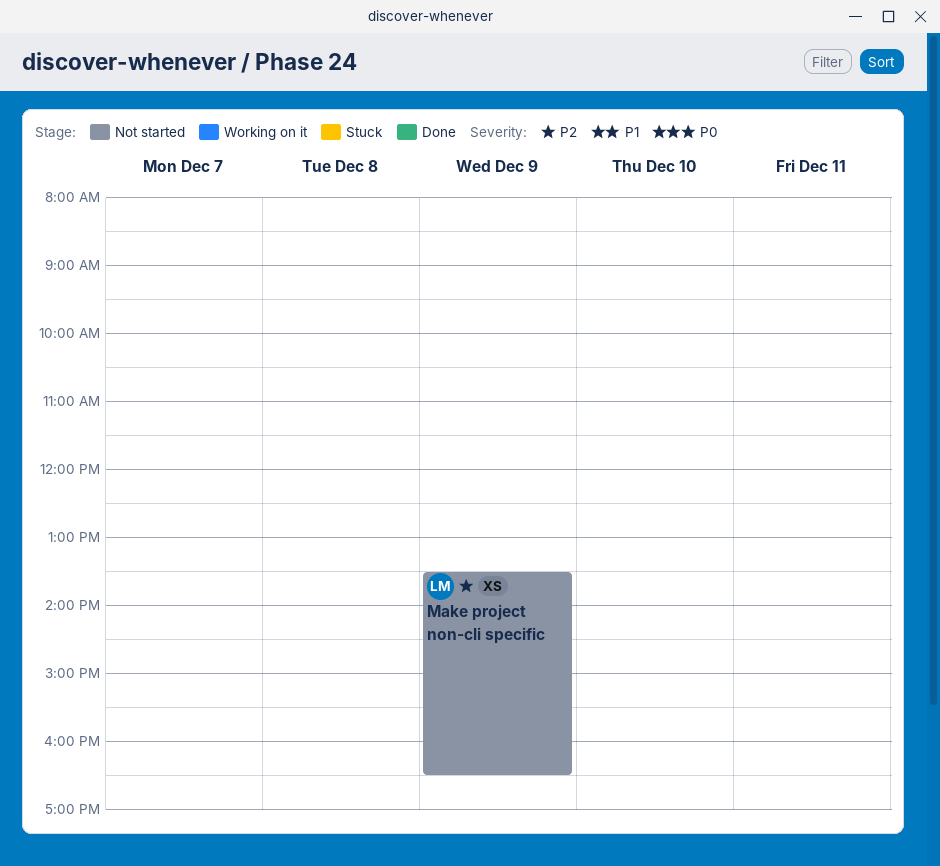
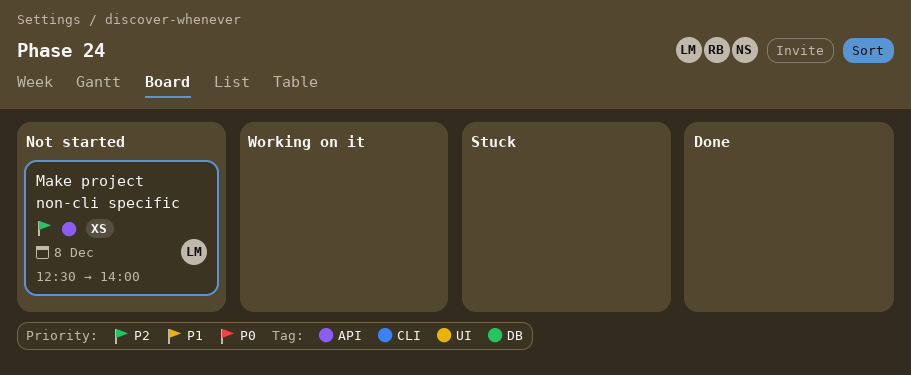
Make project non-cli specific, day: Dec 9 -> Dec 8
Make project non-cli specific, begins: 13:30 -> 12:30
Make project non-cli specific, ends: 16:30 -> 14:00

